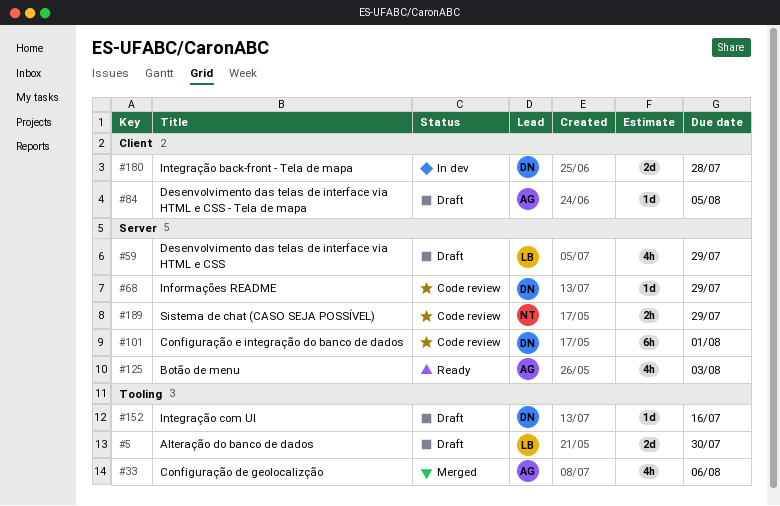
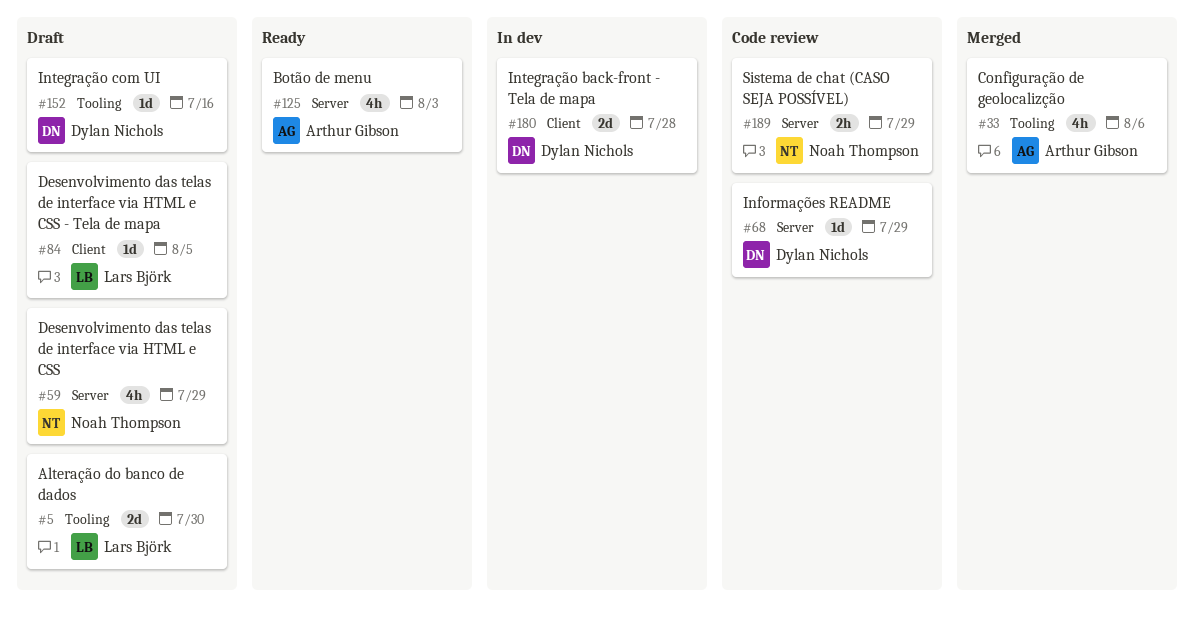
#59, owner: Lars Björk -> Noah Thompson
#84, owner: Arthur Gibson -> Lars Björk
#101: present -> none

